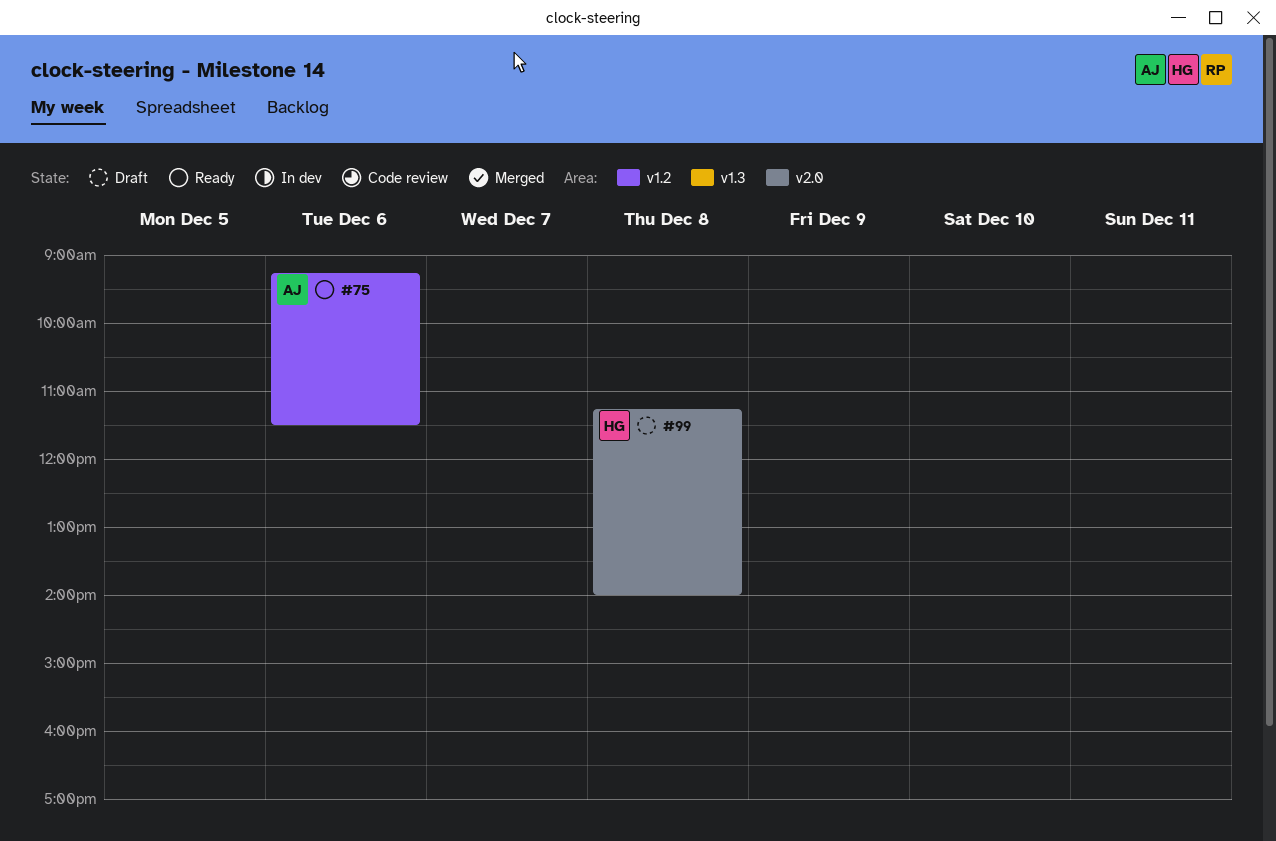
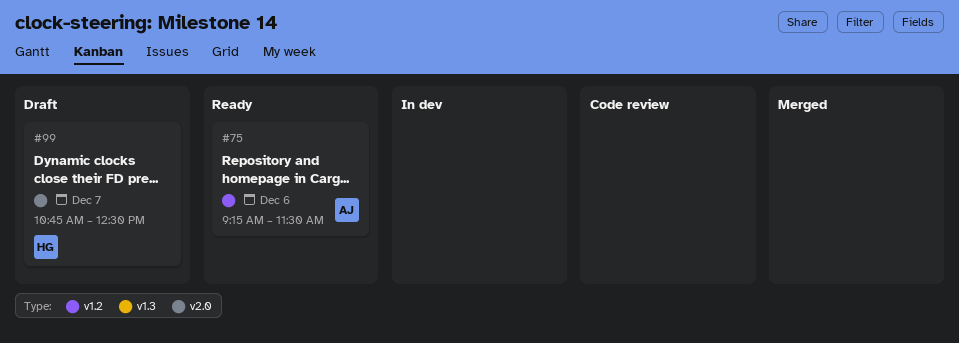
#99, day: Dec 8 -> Dec 7
#99, begins: 11:15 -> 10:45
#99, ends: 14:00 -> 12:30

